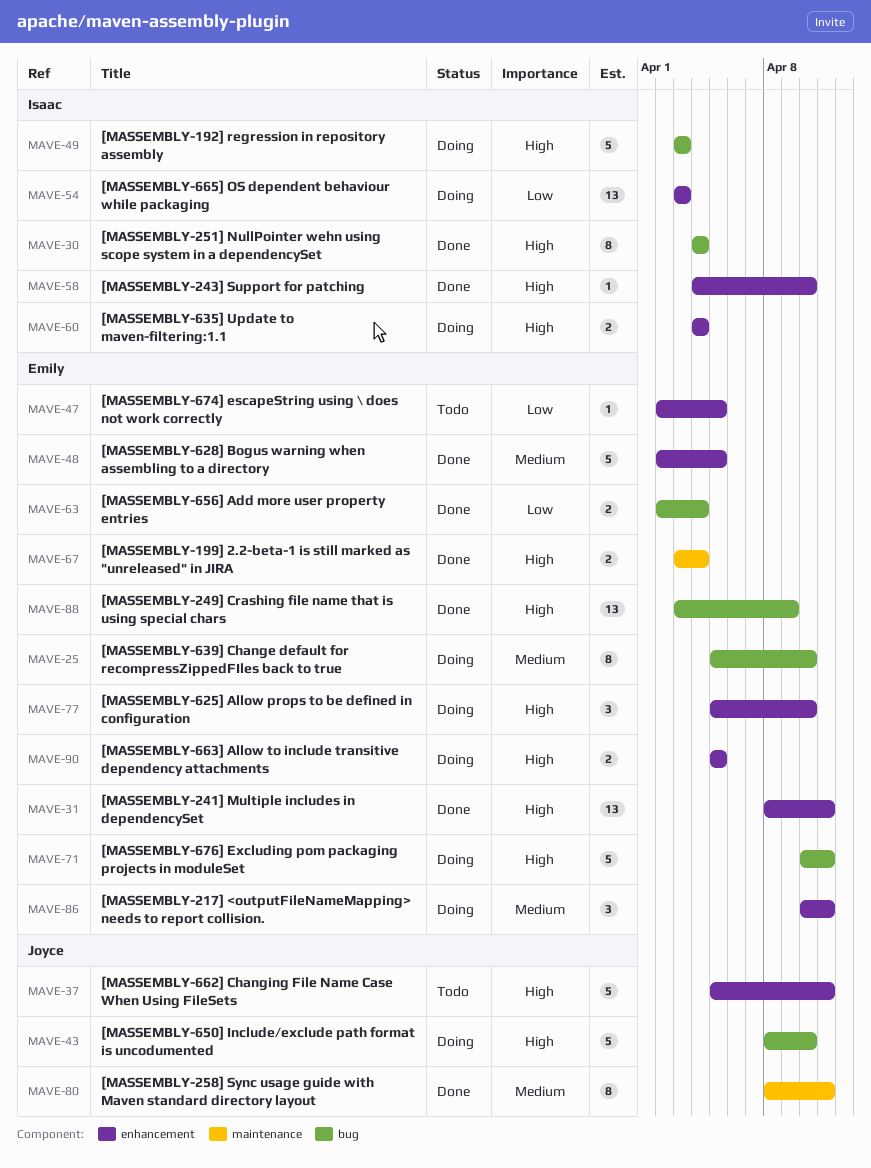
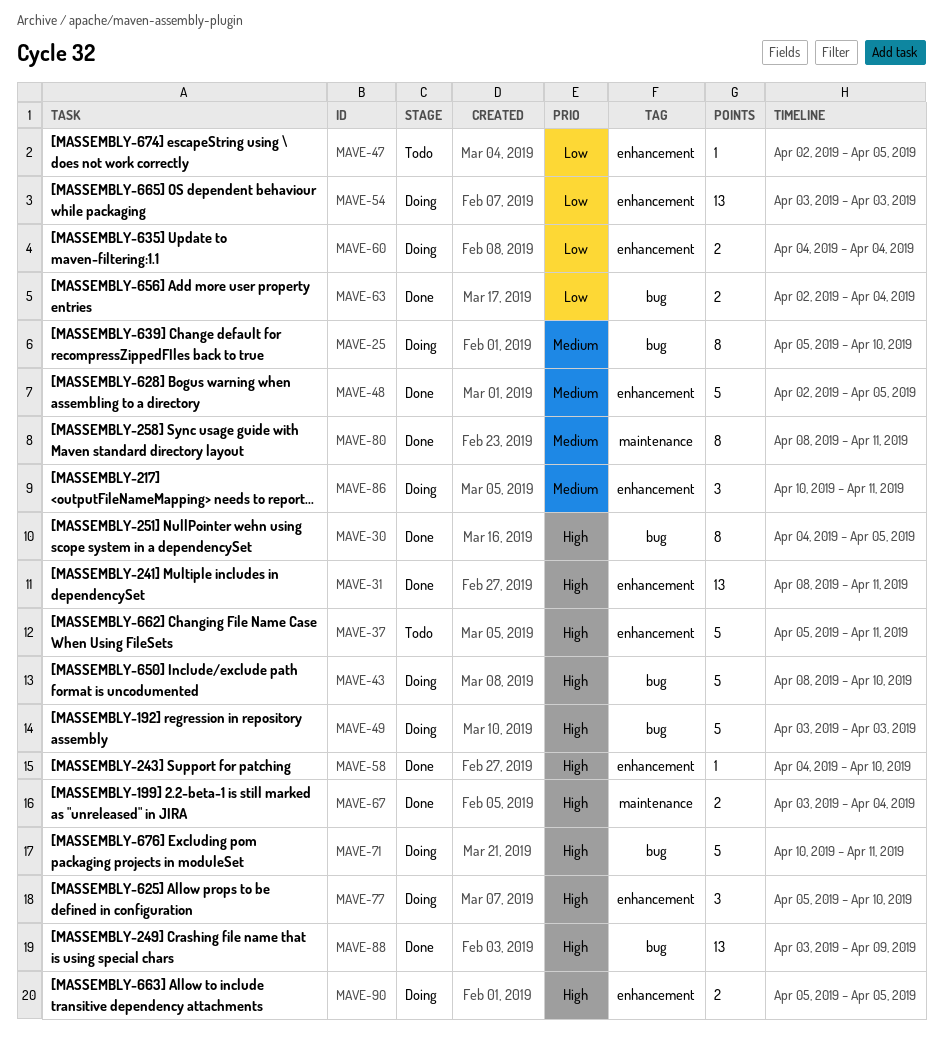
MAVE-30, due: Apr 4 -> Apr 5
MAVE-60, priority: High -> Low

